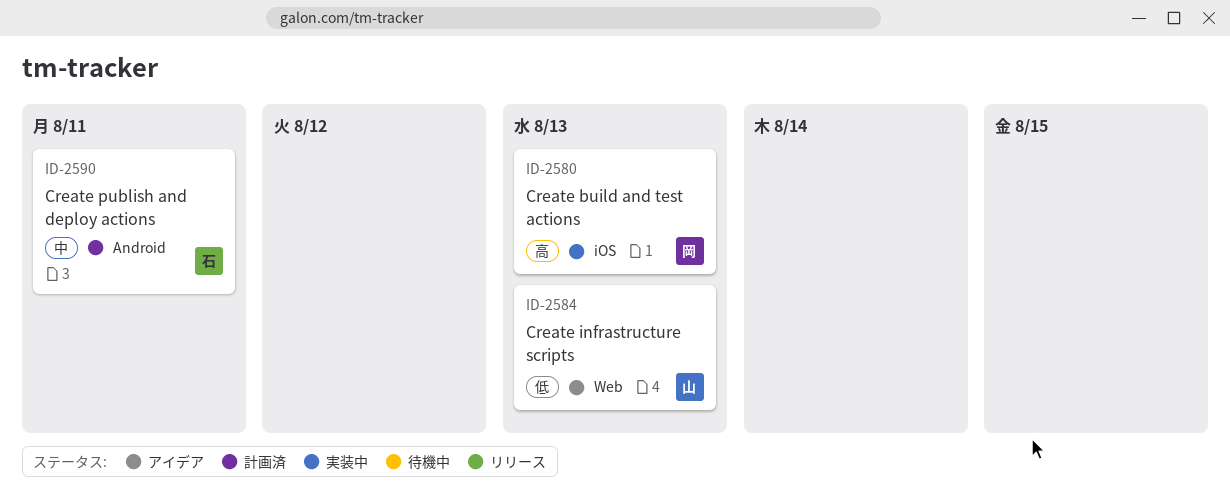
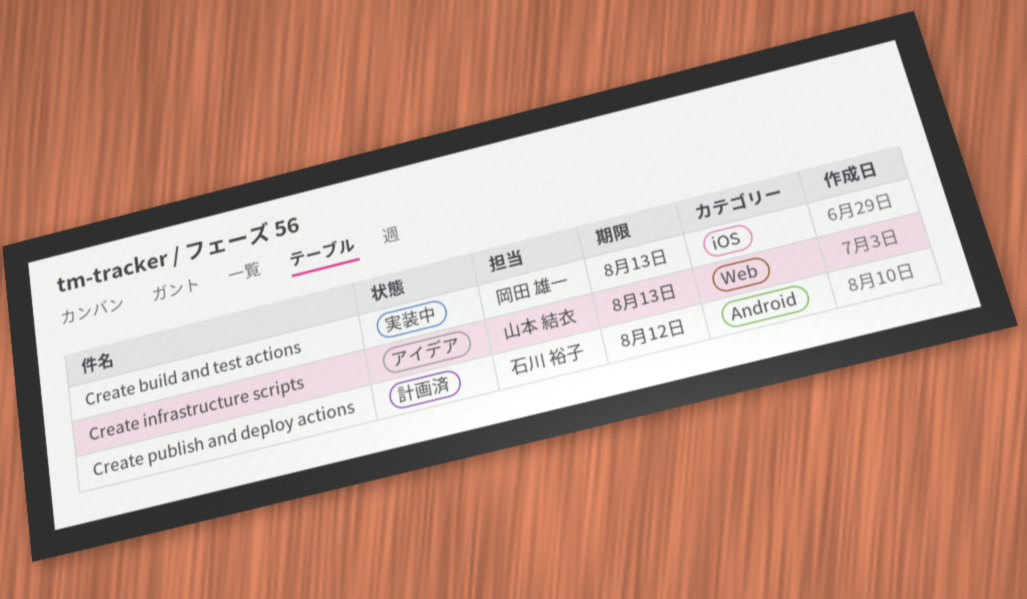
Create publish and deploy actions, due: Aug 11 -> Aug 12

